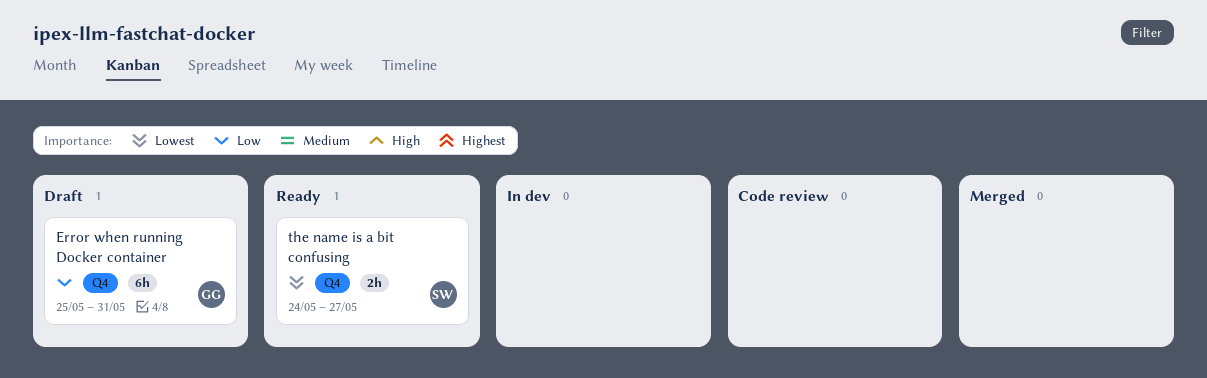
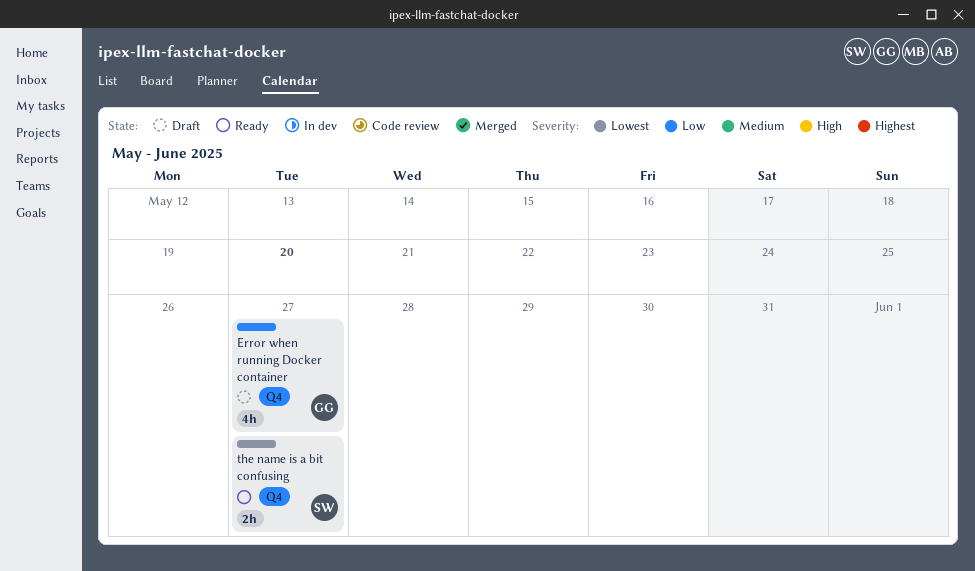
Error when running Docker container, estimate: 6h -> 4h
Error when running Docker container, due: May 31 -> May 27

